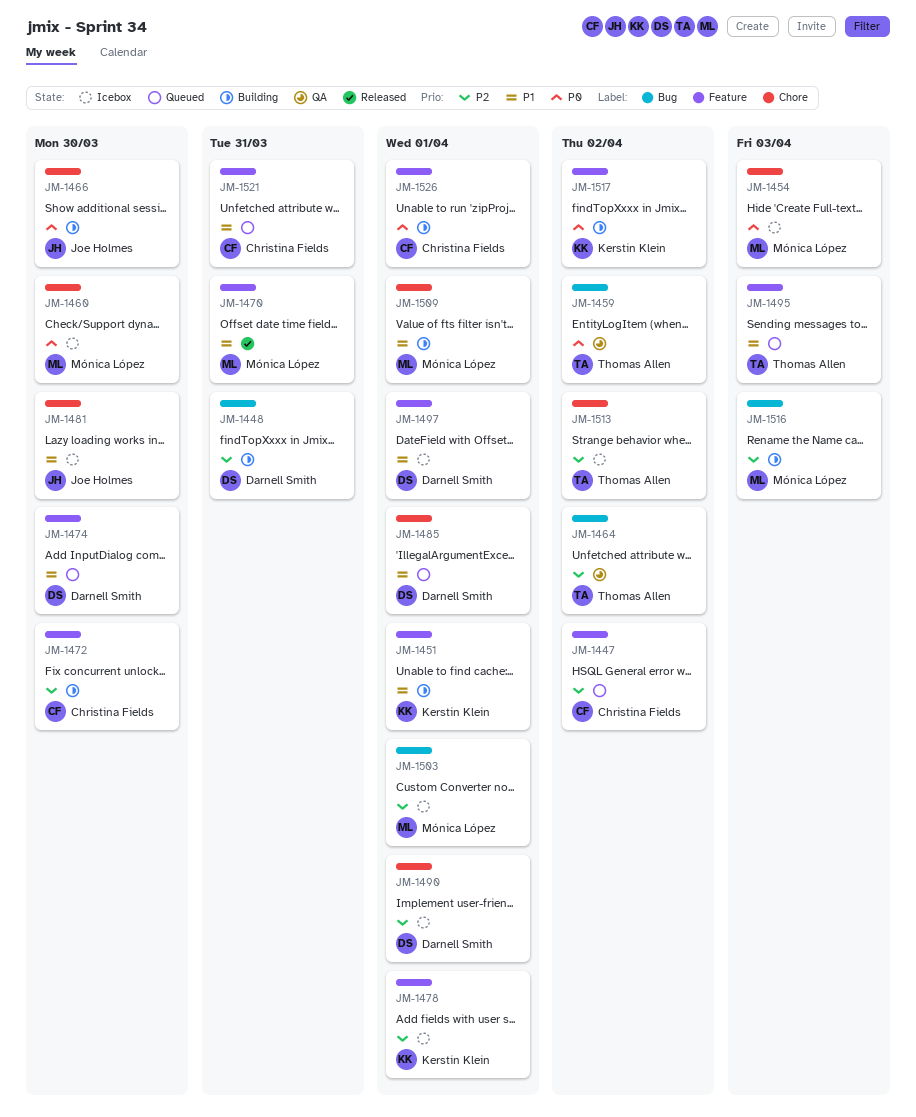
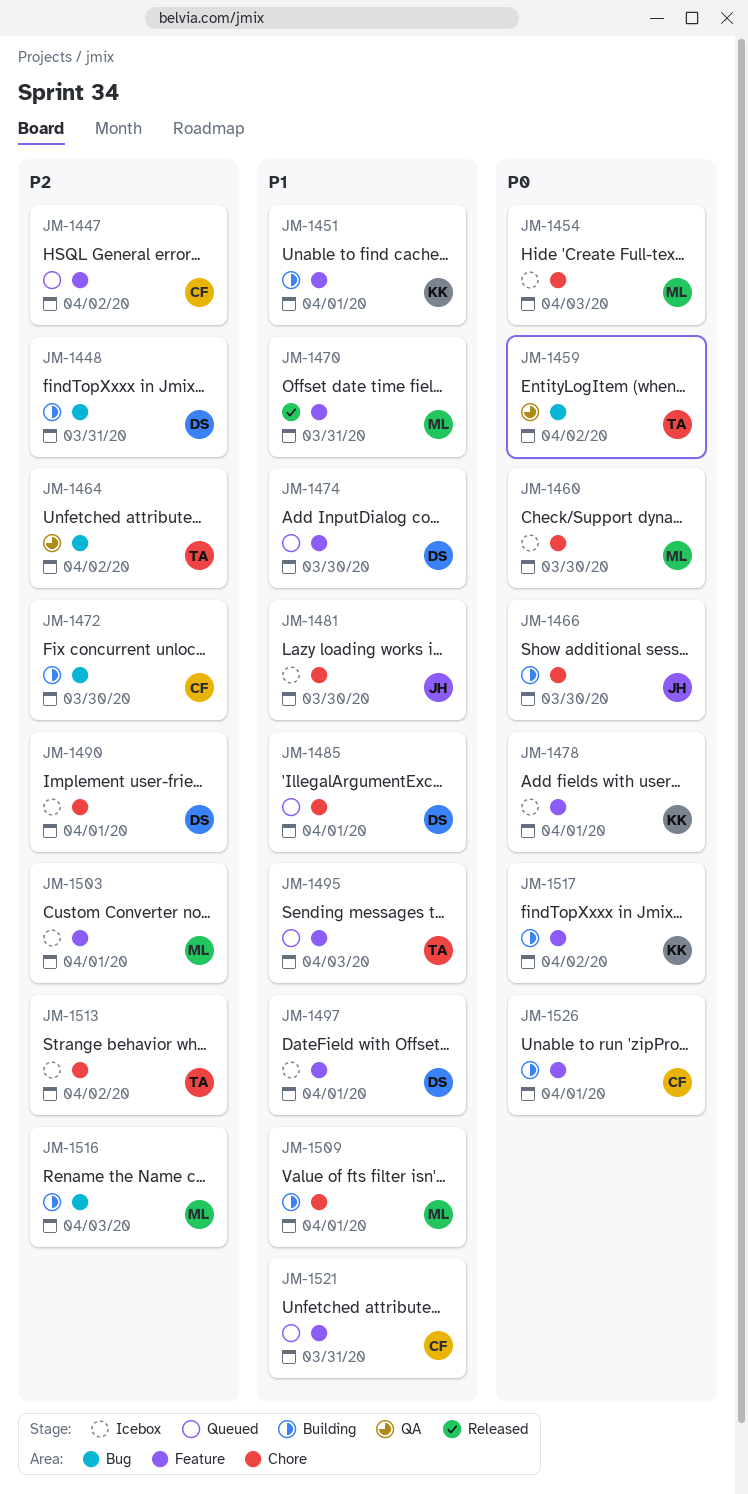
JM-1472, label: Feature -> Bug
JM-1478, priority: P2 -> P0
JM-1503, label: Bug -> Feature

